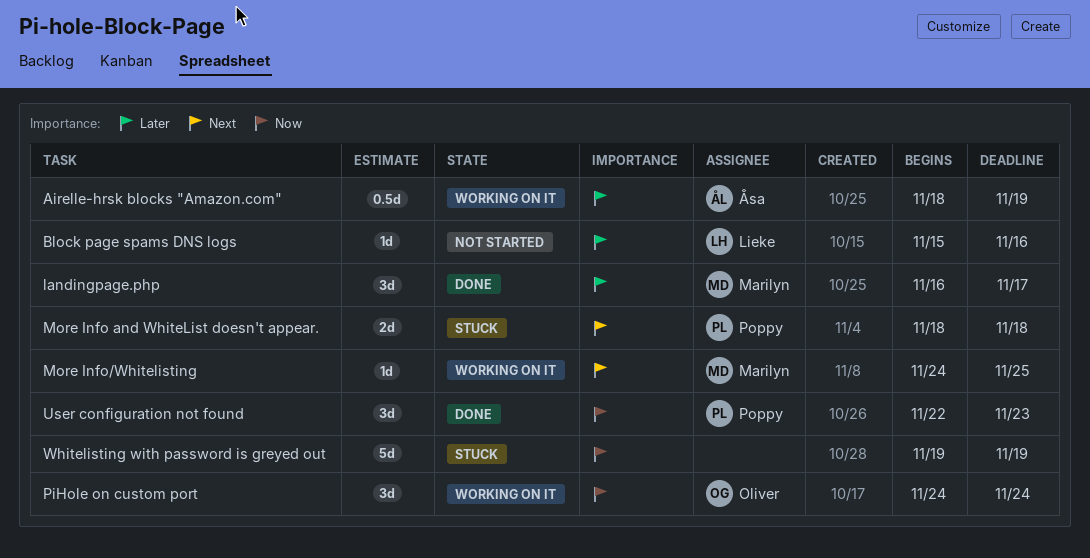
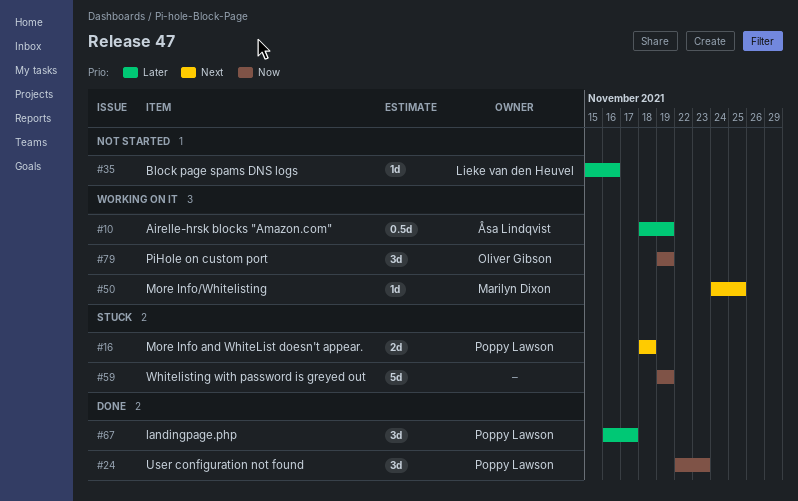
landingpage.php, owner: Marilyn Dixon -> Poppy Lawson
PiHole on custom port, start: Nov 24 -> Nov 19
PiHole on custom port, due: Nov 24 -> Nov 19

